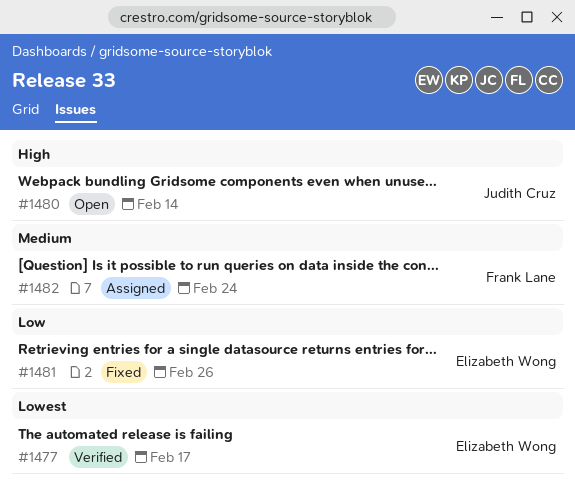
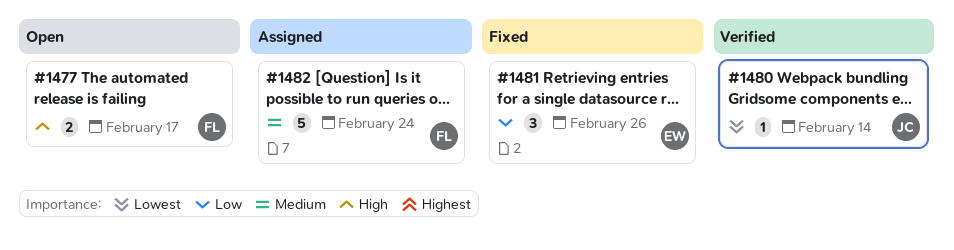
#1477, status: Verified -> Open
#1477, owner: Elizabeth Wong -> Frank Lane
#1477, priority: Lowest -> High
#1480, status: Open -> Verified
#1480, priority: High -> Lowest

